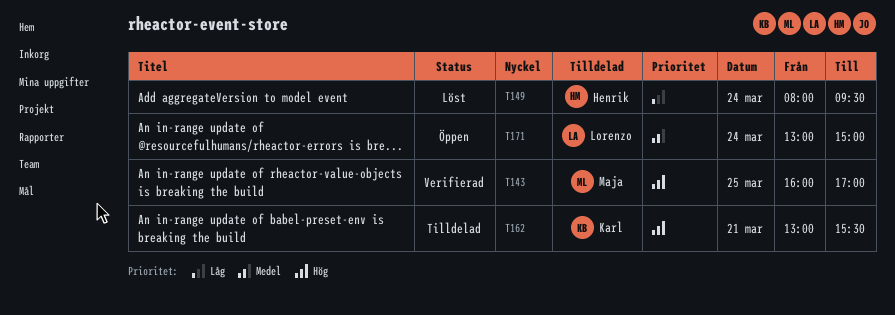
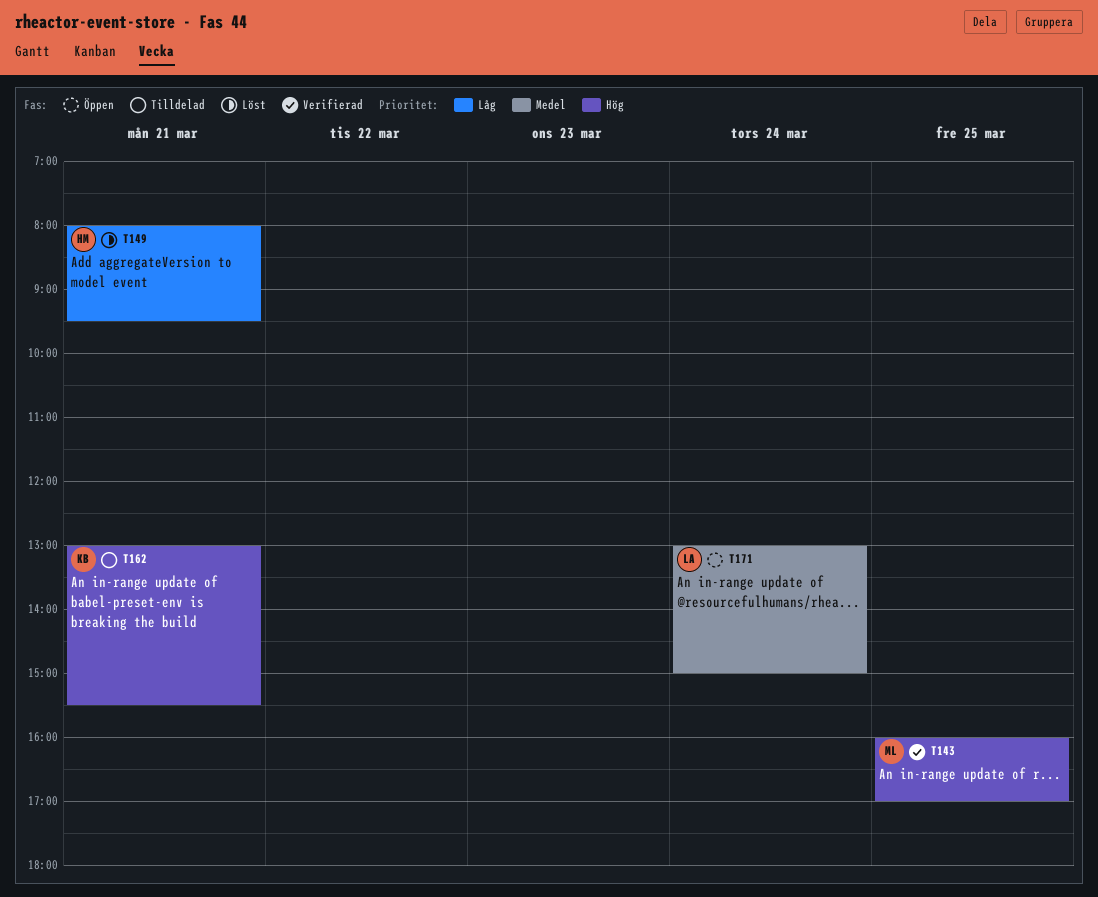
T149, day: Mar 24 -> Mar 21

